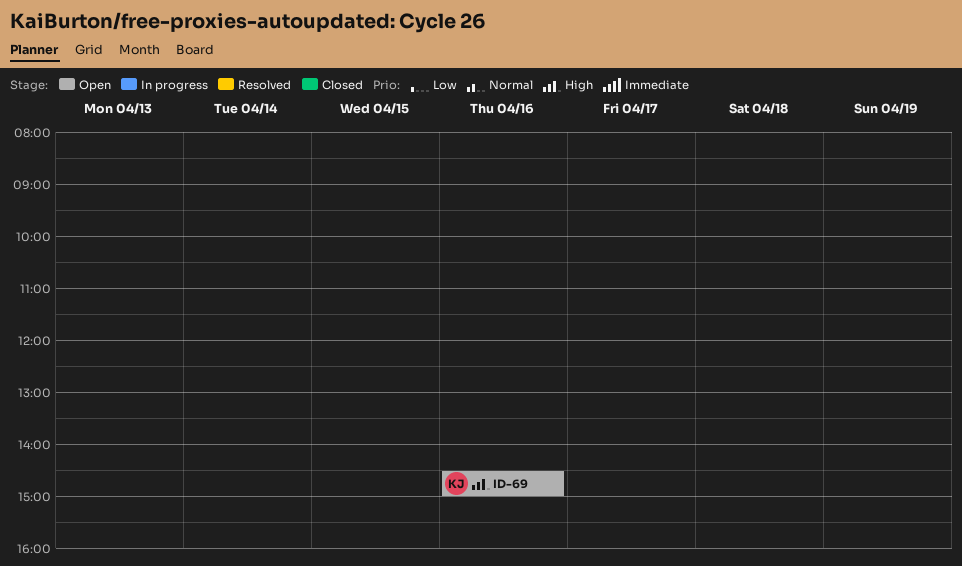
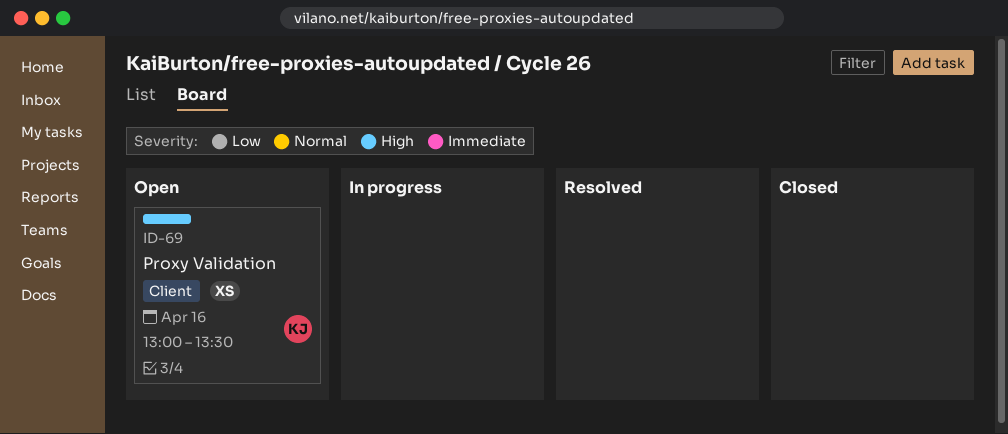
ID-69, begins: 14:30 -> 13:00
ID-69, ends: 15:00 -> 13:30

